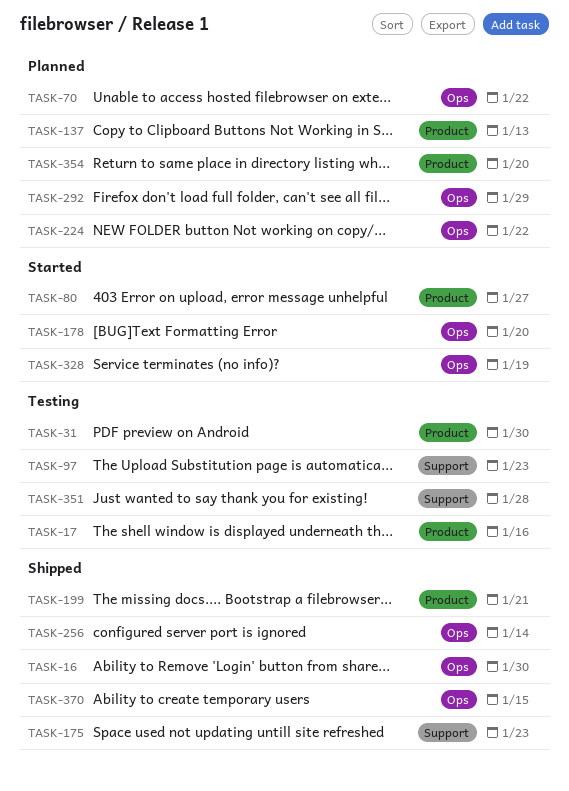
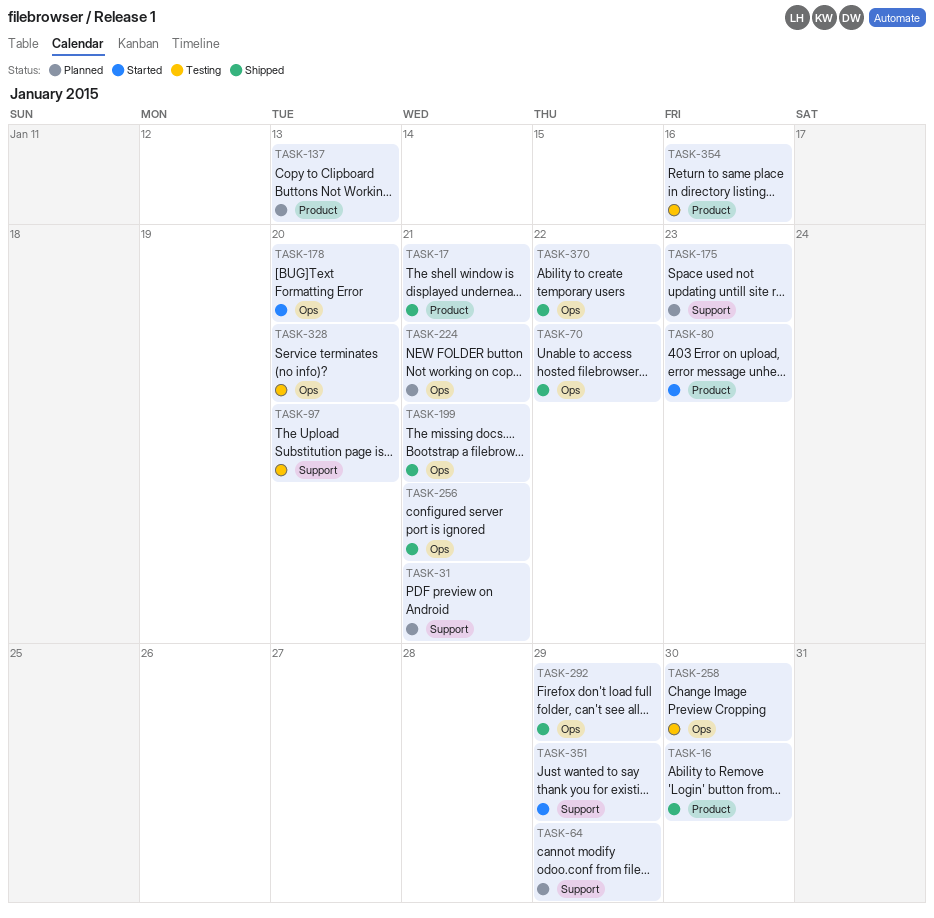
TASK-16, label: Ops -> Product
TASK-17, status: Testing -> Shipped
TASK-17, due: Jan 16 -> Jan 21
TASK-31, status: Testing -> Planned
TASK-31, label: Product -> Support
TASK-31, due: Jan 30 -> Jan 21
TASK-64: none -> present
TASK-70, status: Planned -> Shipped
TASK-80, due: Jan 27 -> Jan 23
TASK-97, due: Jan 23 -> Jan 20
TASK-175, status: Shipped -> Planned
TASK-199, label: Product -> Ops
TASK-224, due: Jan 22 -> Jan 21
TASK-256, due: Jan 14 -> Jan 21
TASK-258: none -> present
TASK-292, status: Planned -> Shipped
TASK-328, status: Started -> Testing
TASK-328, due: Jan 19 -> Jan 20
TASK-351, status: Testing -> Started
TASK-351, due: Jan 28 -> Jan 29
TASK-354, status: Planned -> Testing
TASK-354, due: Jan 20 -> Jan 16
TASK-370, due: Jan 15 -> Jan 22

